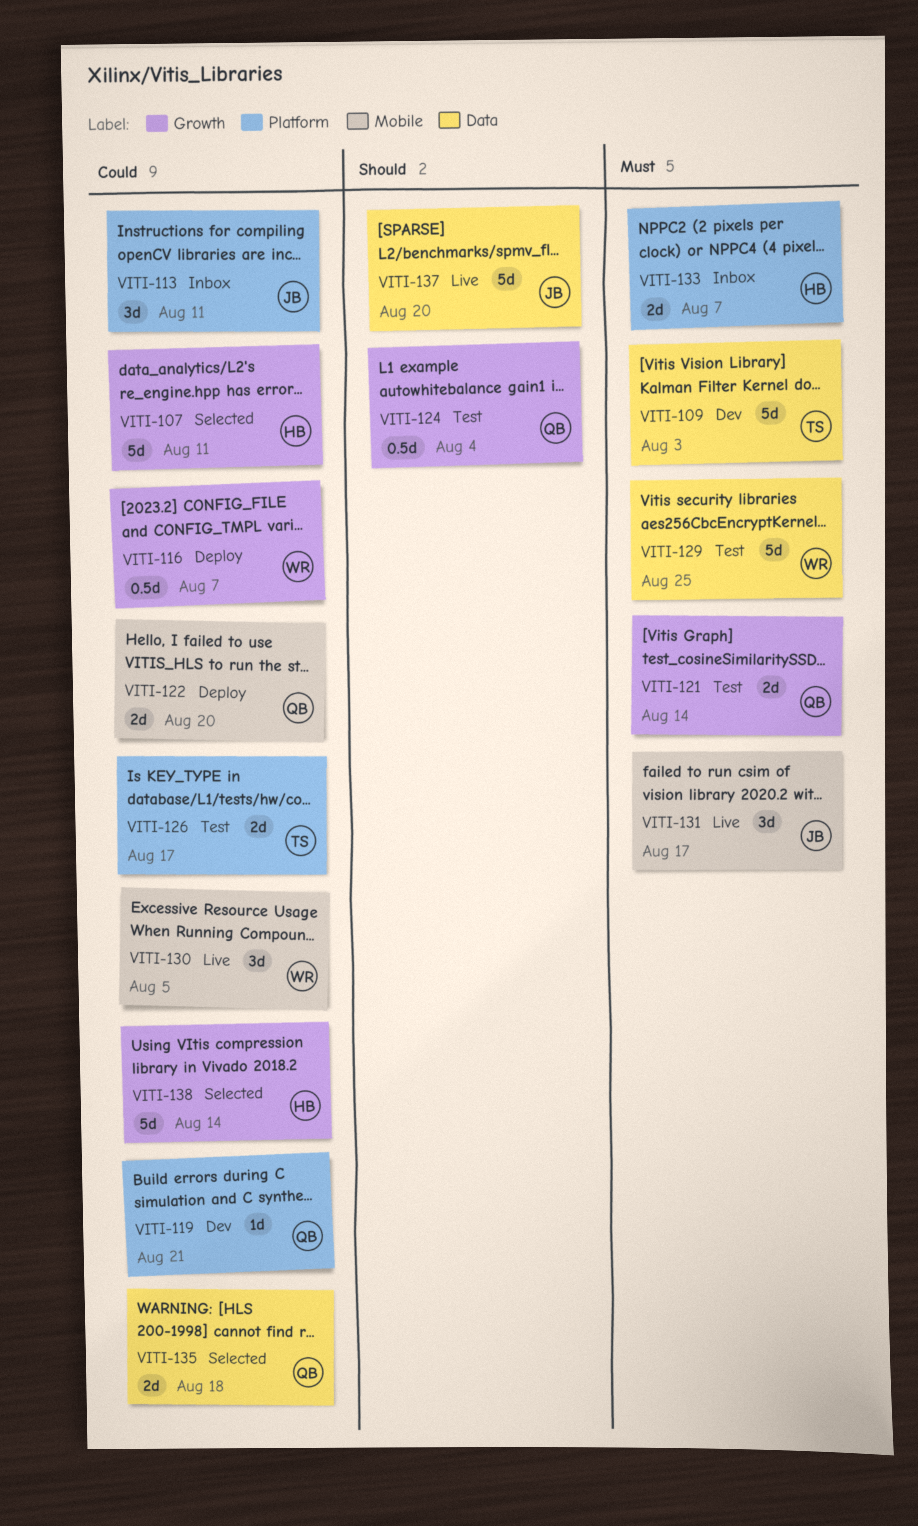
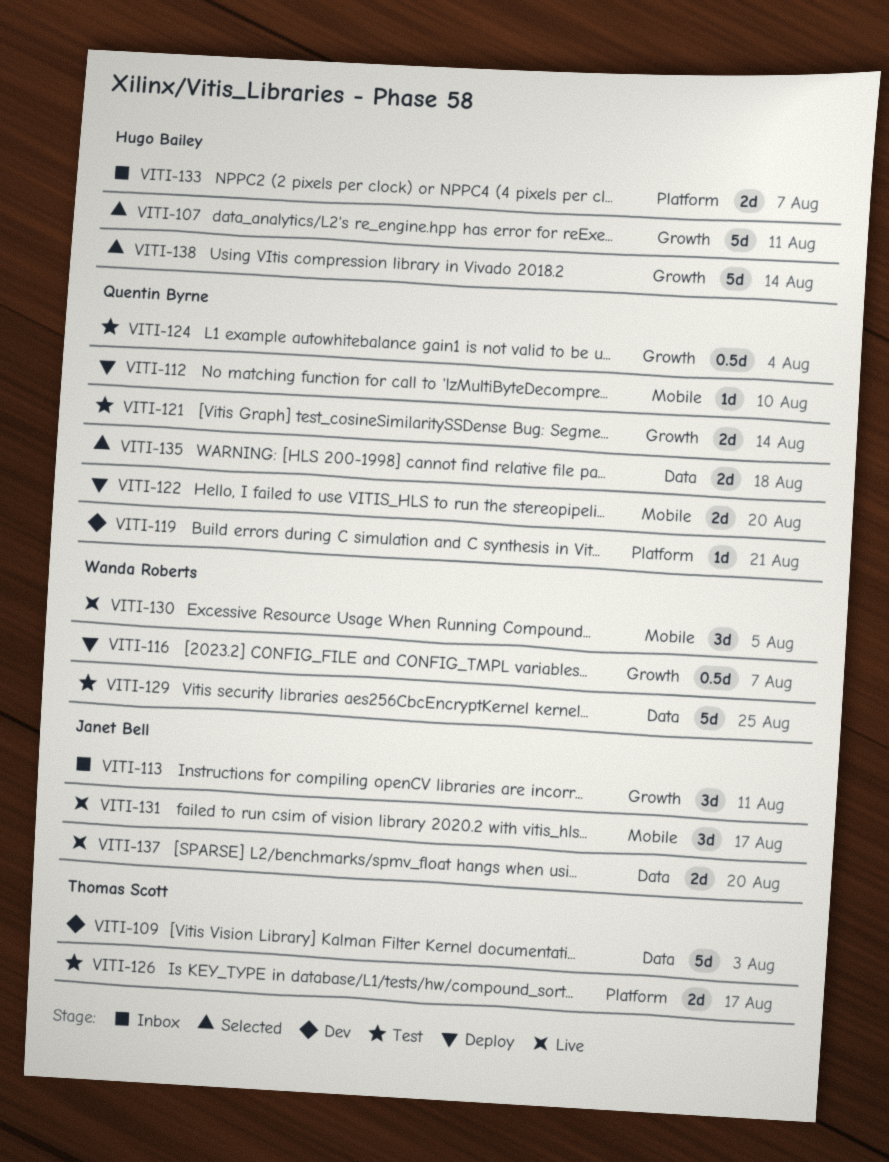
VITI-112: none -> present
VITI-113, label: Platform -> Growth
VITI-137, estimate: 5d -> 2d

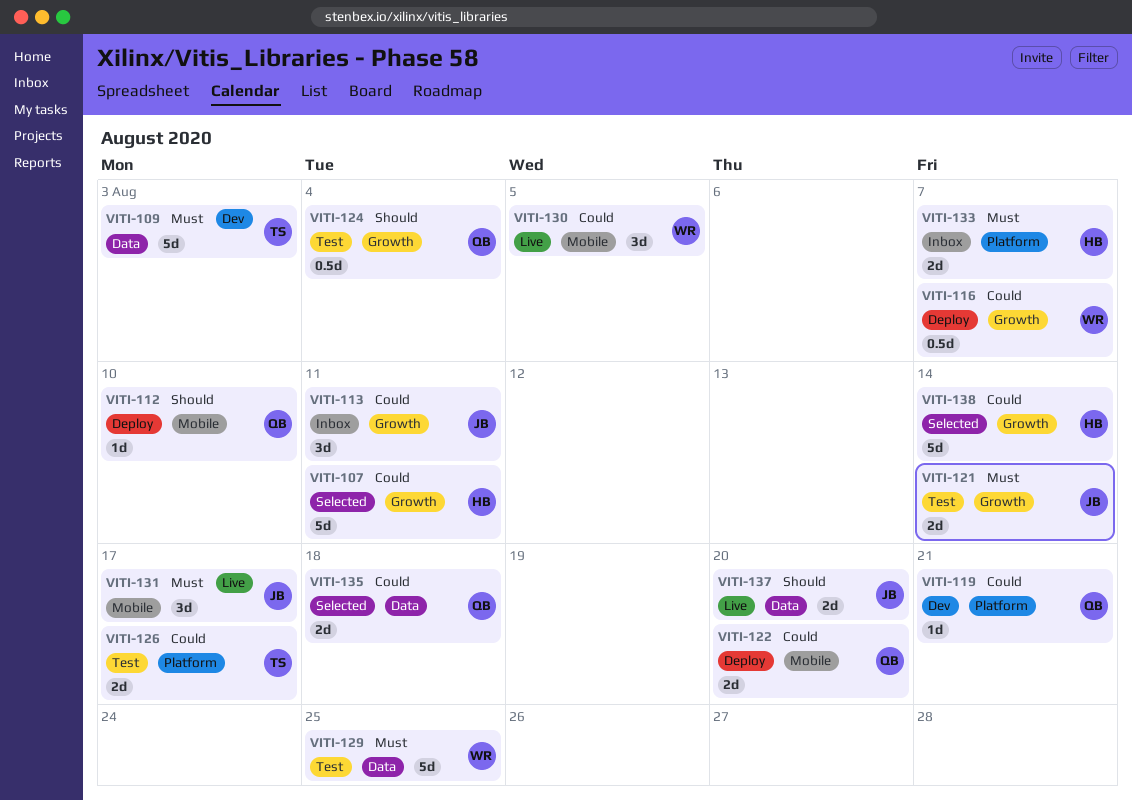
VITI-121, owner: Quentin Byrne -> Janet Bell

